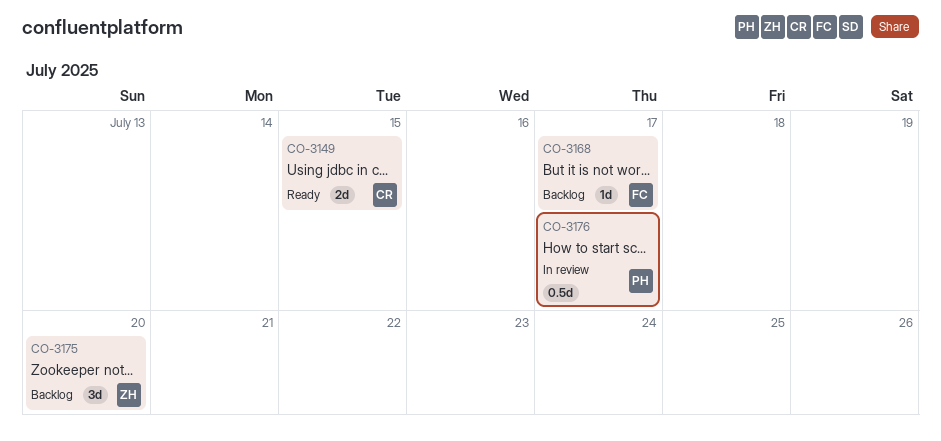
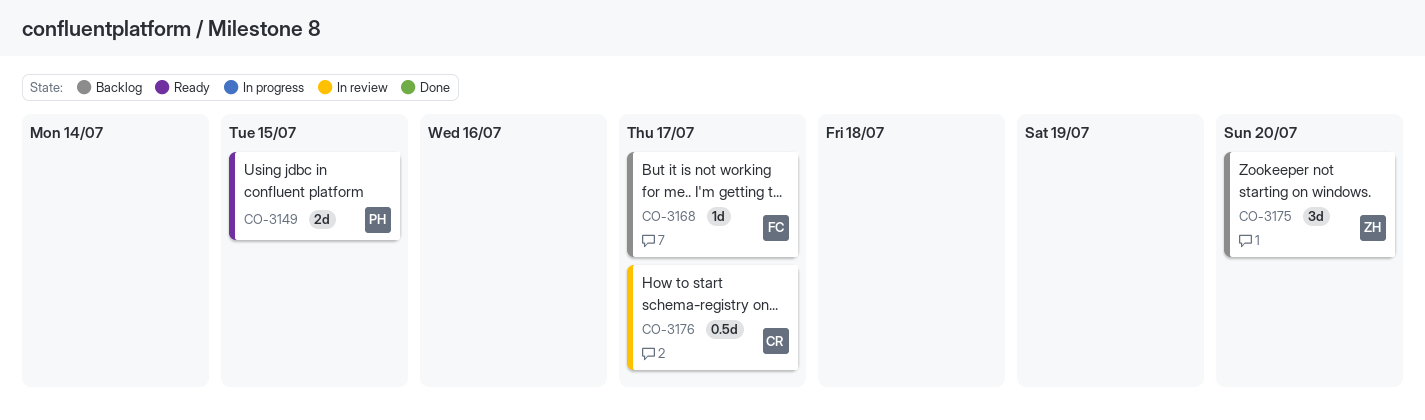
CO-3149, owner: CR -> PH
CO-3176, owner: PH -> CR

